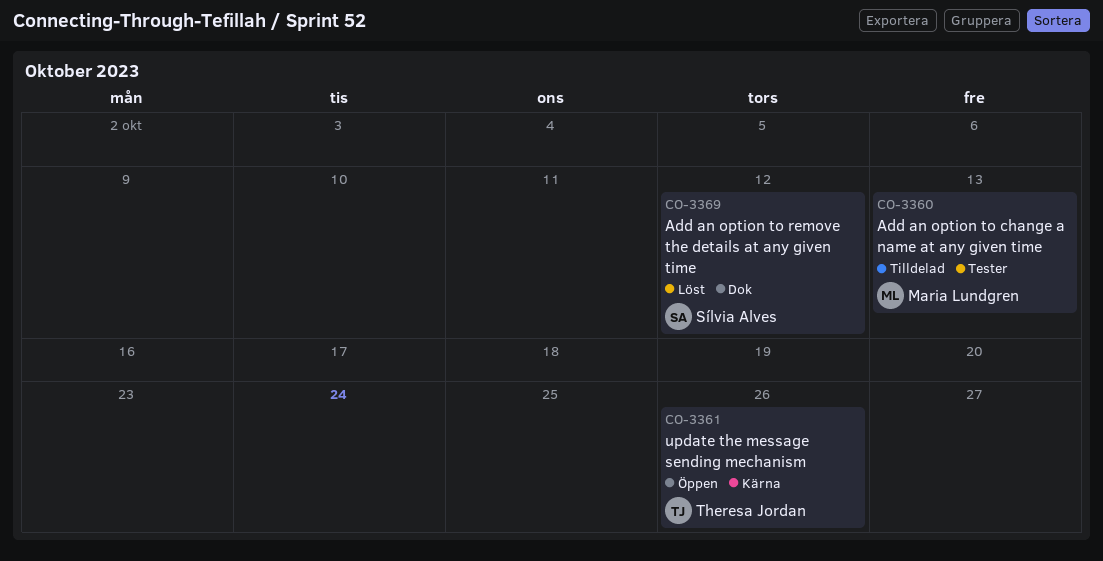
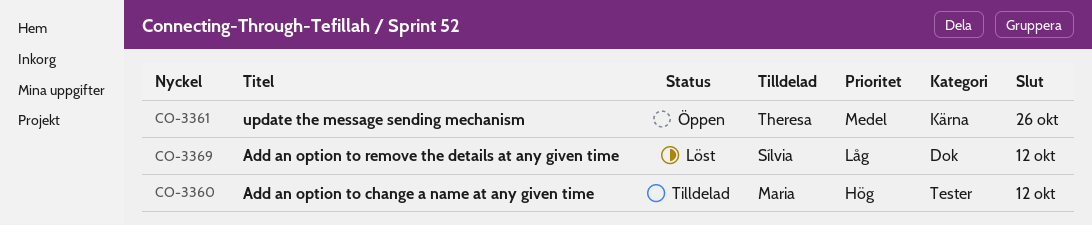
CO-3360, due: Oct 13 -> Oct 12

